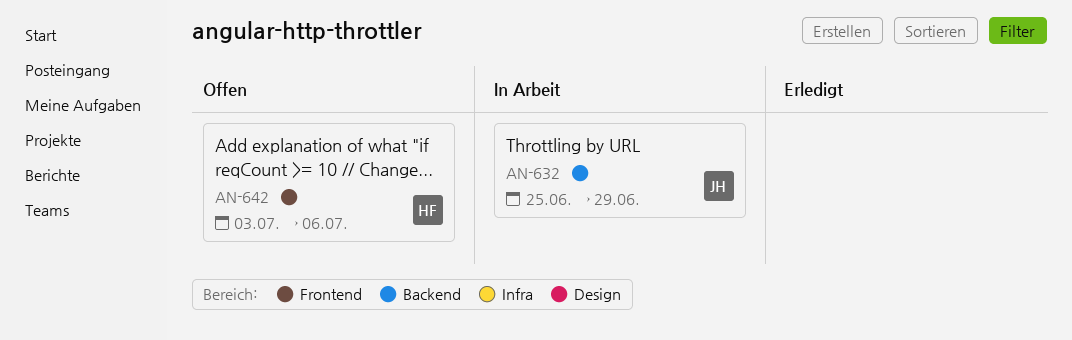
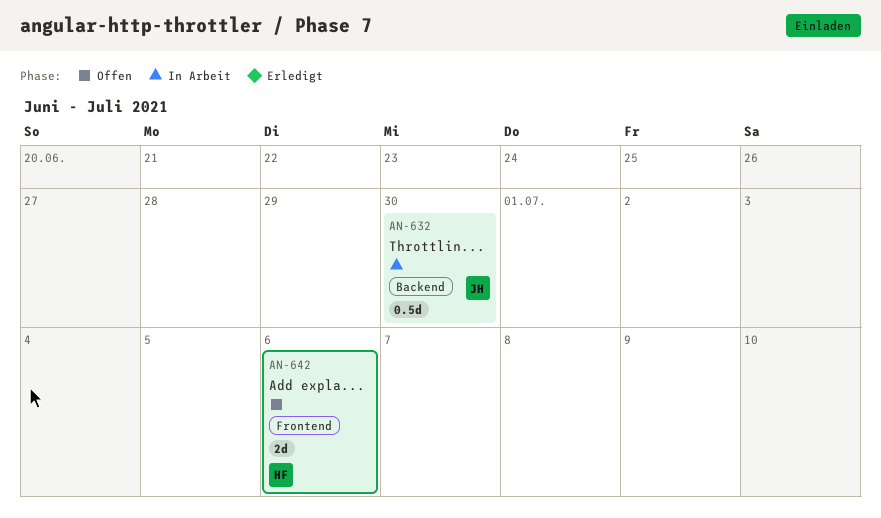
AN-632, due: Jun 29 -> Jun 30

